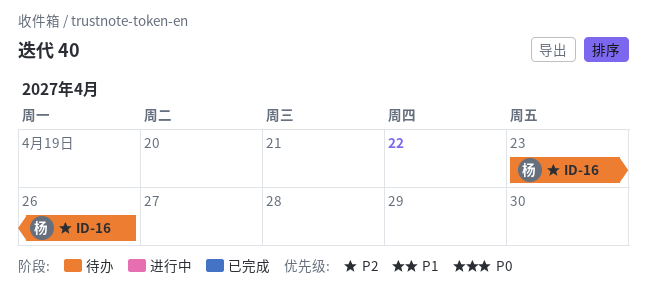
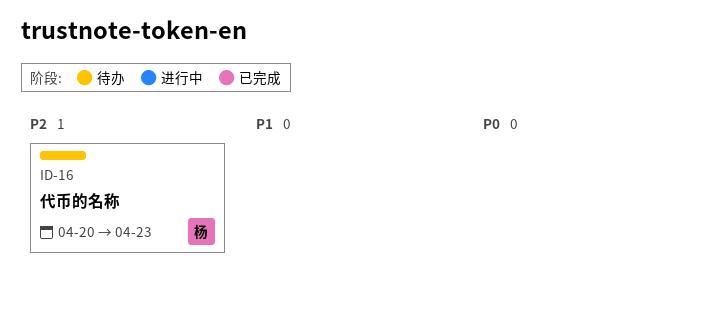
ID-16, start: Apr 23 -> Apr 20
ID-16, due: Apr 26 -> Apr 23

